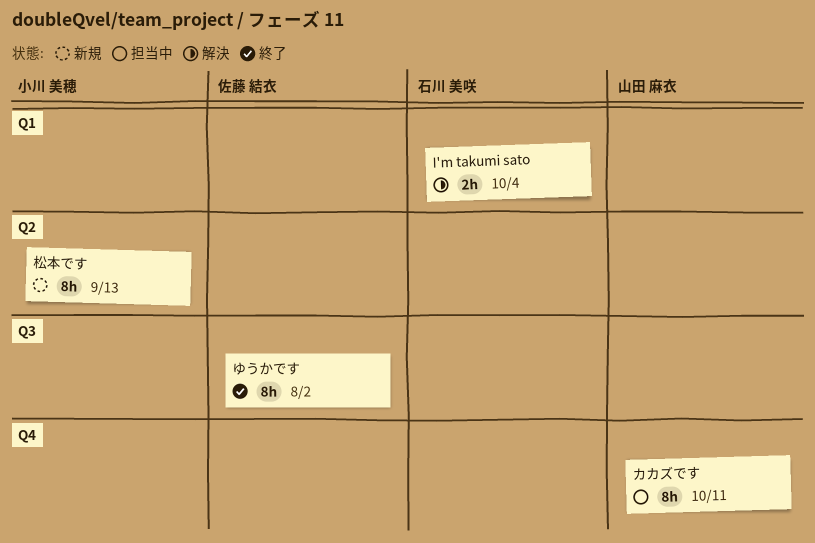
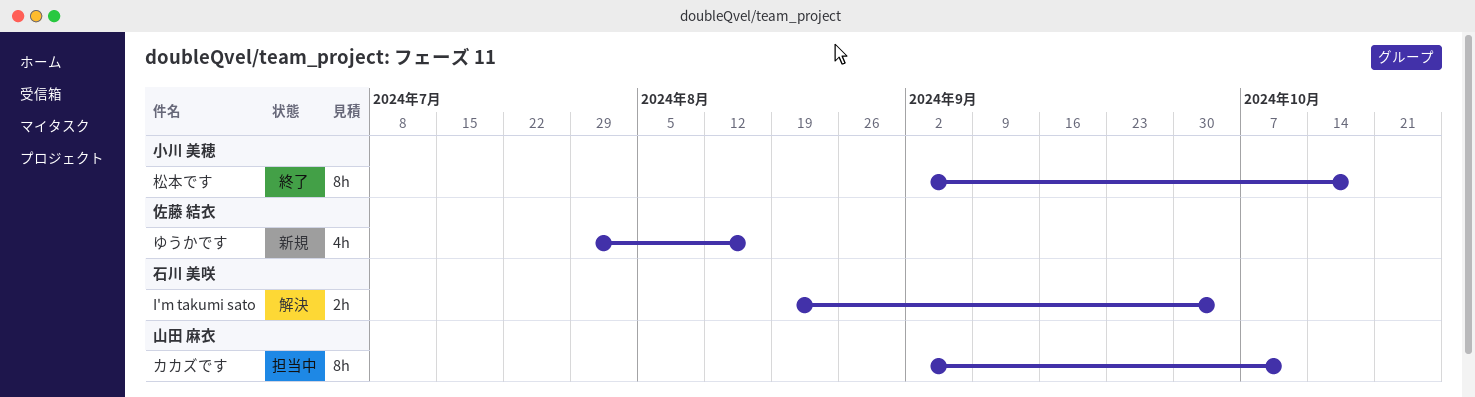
ゆうかです, status: 終了 -> 新規
ゆうかです, estimate: 8h -> 4h
ゆうかです, due: Aug 2 -> Aug 16
松本です, status: 新規 -> 終了
松本です, due: Sep 13 -> Oct 18

